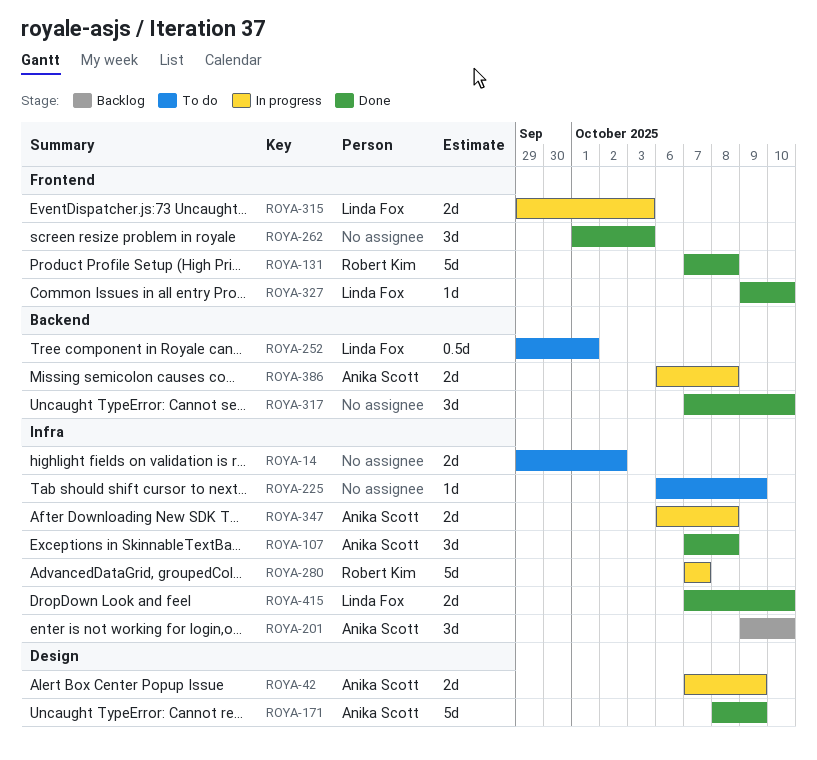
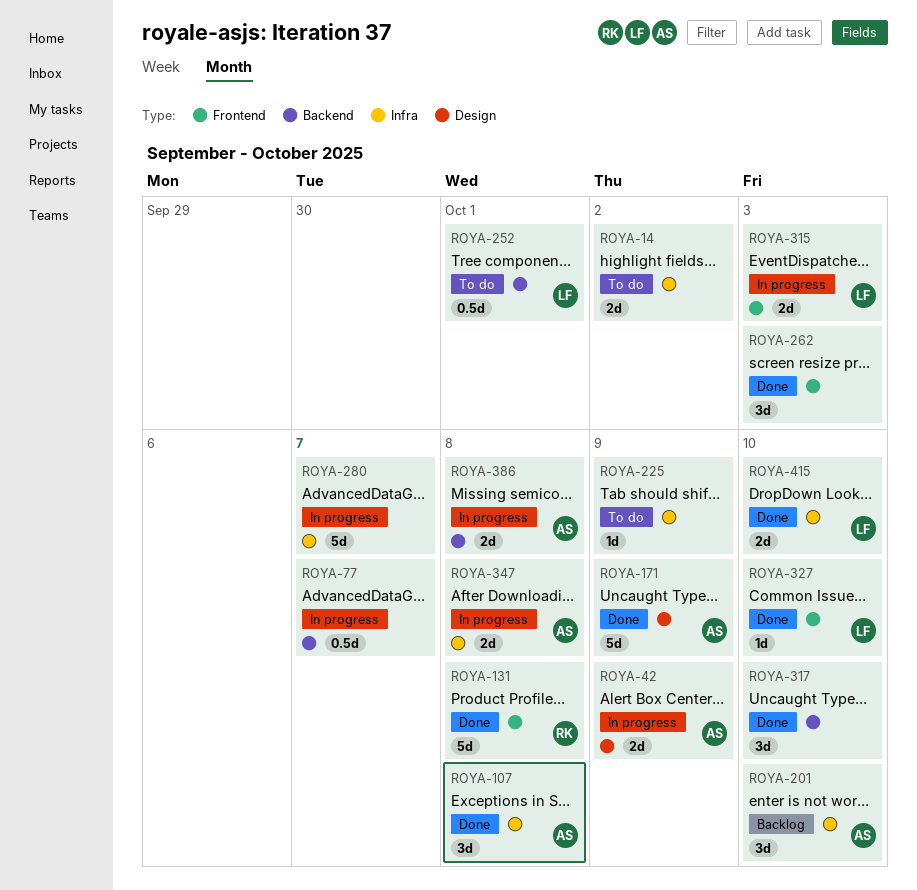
ROYA-77: none -> present
ROYA-280, owner: Robert Kim -> none

